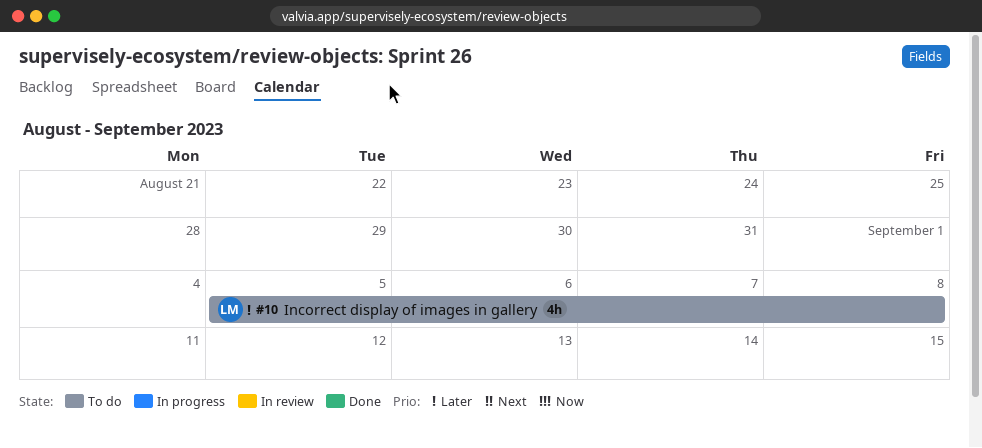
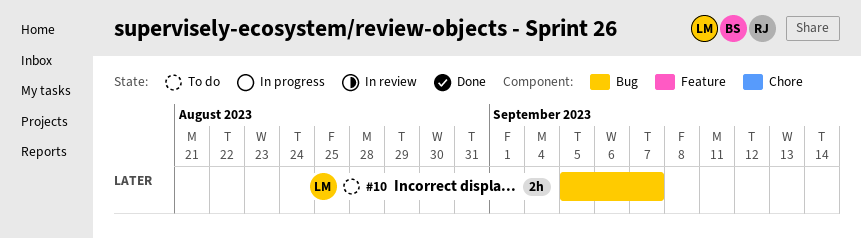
#10, estimate: 4h -> 2h
#10, due: Sep 8 -> Sep 7

